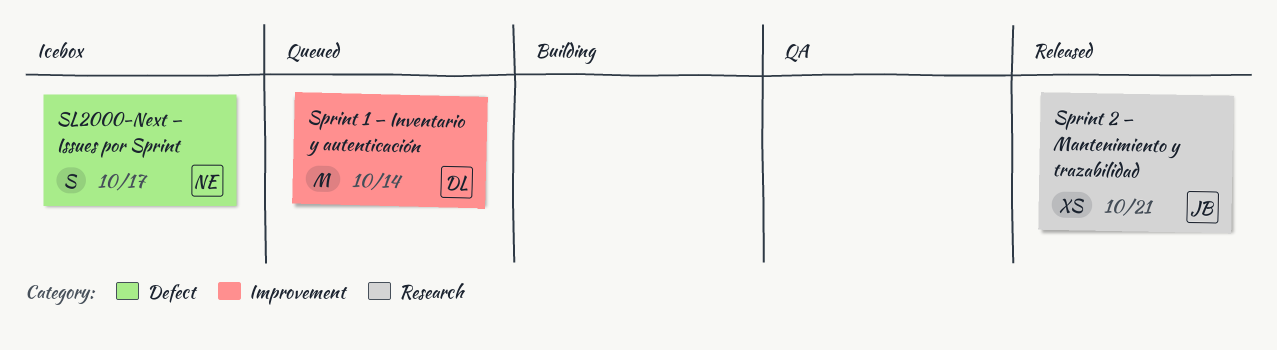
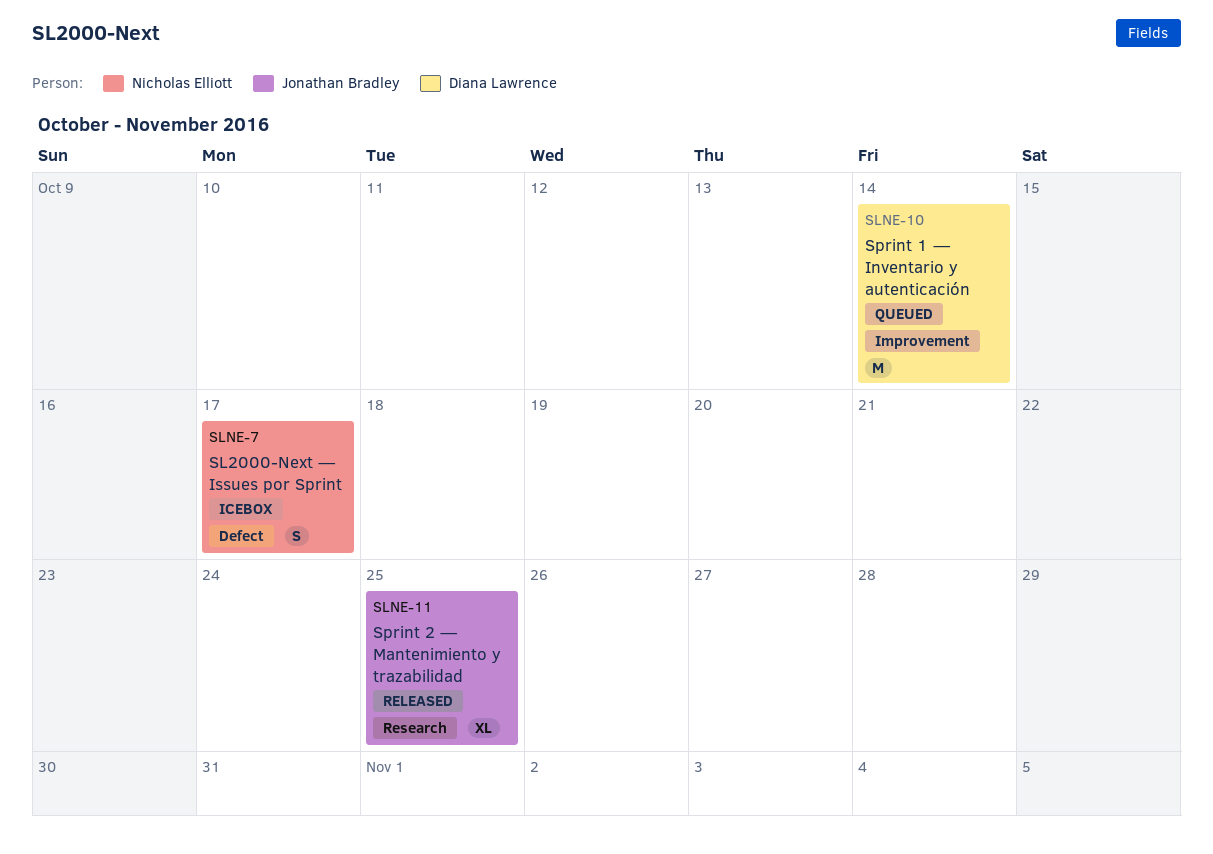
Sprint 2 — Mantenimiento y trazabilidad, estimate: XS -> XL
Sprint 2 — Mantenimiento y trazabilidad, due: Oct 21 -> Oct 25

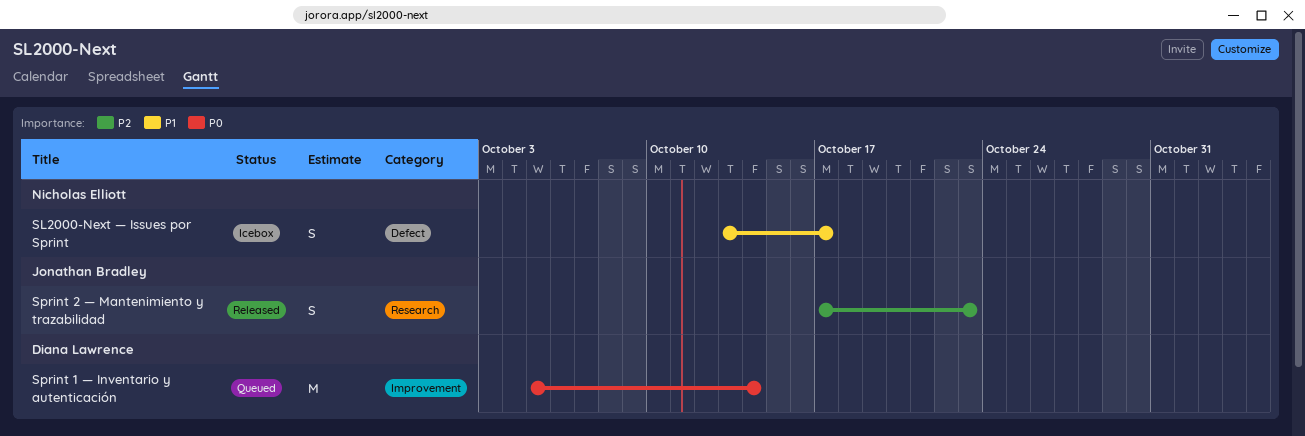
Sprint 2 — Mantenimiento y trazabilidad, estimate: XL -> S
Sprint 2 — Mantenimiento y trazabilidad, due: Oct 25 -> Oct 23

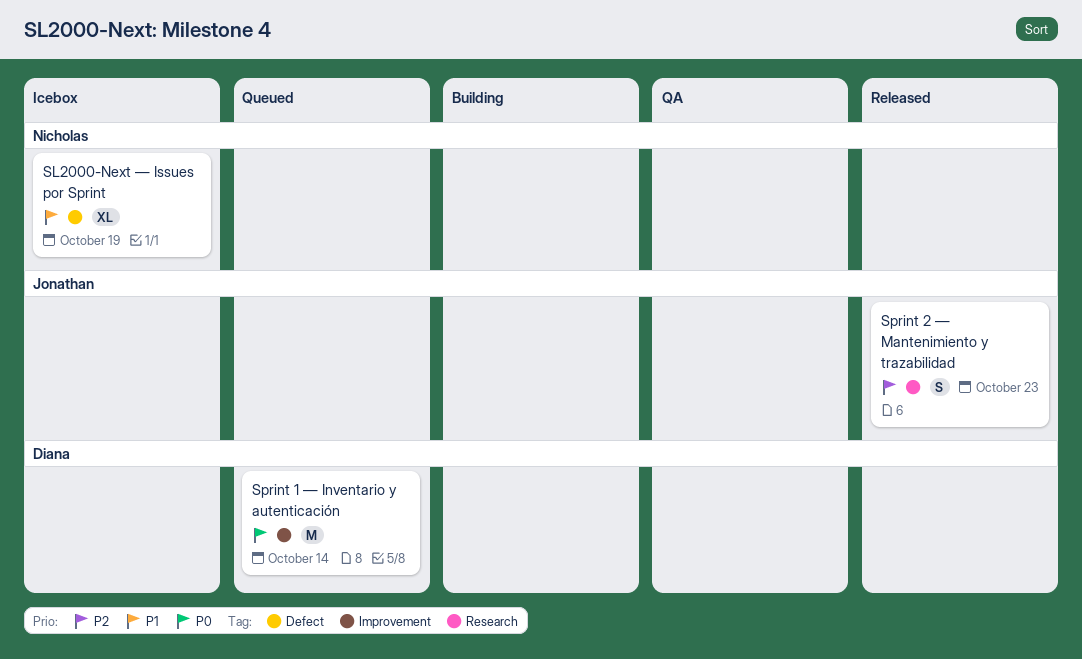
SL2000-Next — Issues por Sprint, estimate: S -> XL
SL2000-Next — Issues por Sprint, due: Oct 17 -> Oct 19

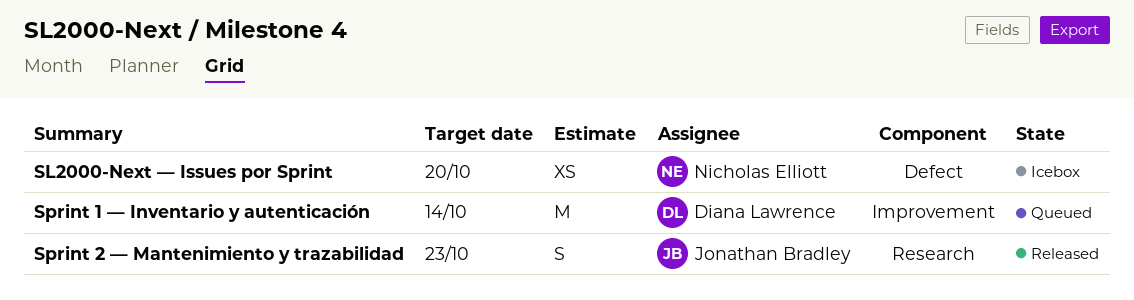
SL2000-Next — Issues por Sprint, estimate: XL -> XS
SL2000-Next — Issues por Sprint, due: Oct 19 -> Oct 20

